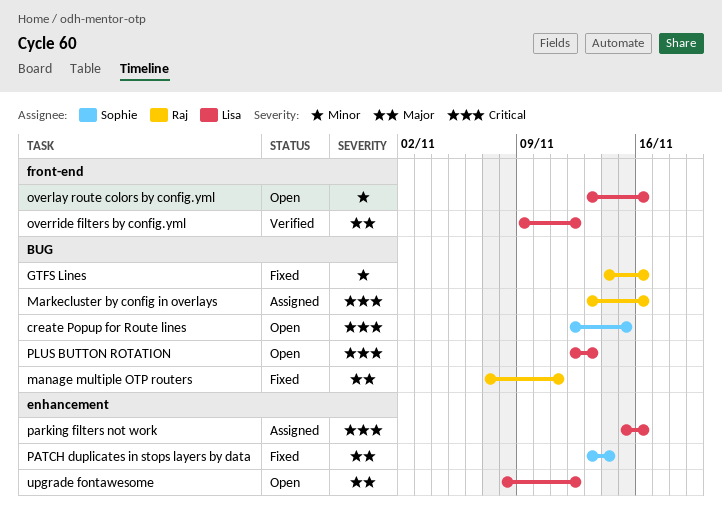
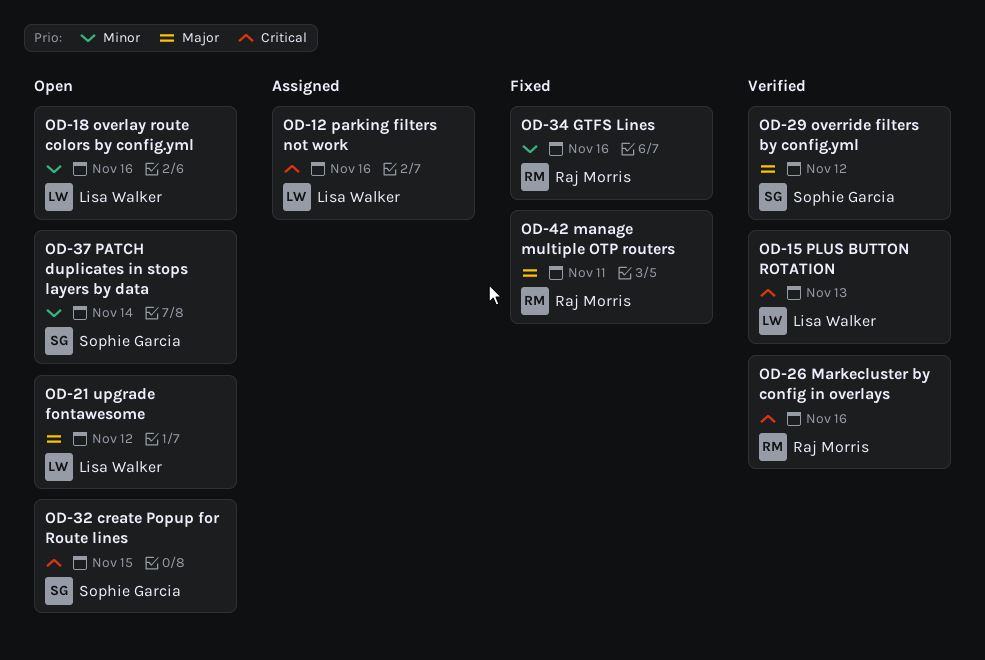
Markecluster by config in overlays, status: Assigned -> Verified
override filters by config.yml, owner: Lisa Walker -> Sophie Garcia
PATCH duplicates in stops layers by data, status: Fixed -> Open
PATCH duplicates in stops layers by data, priority: Major -> Minor
PLUS BUTTON ROTATION, status: Open -> Verified

